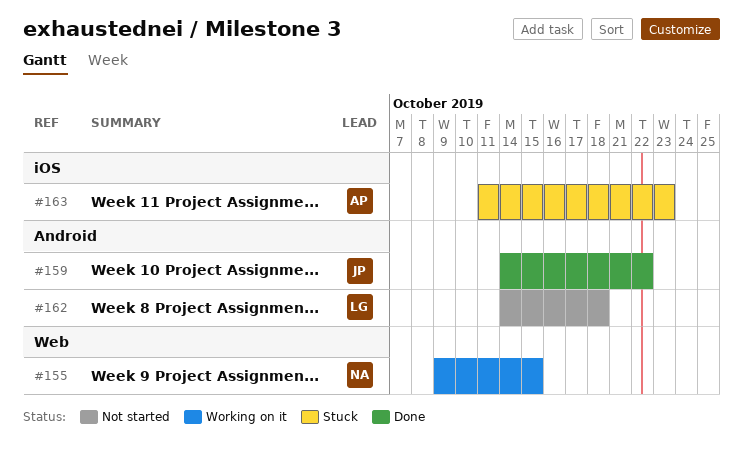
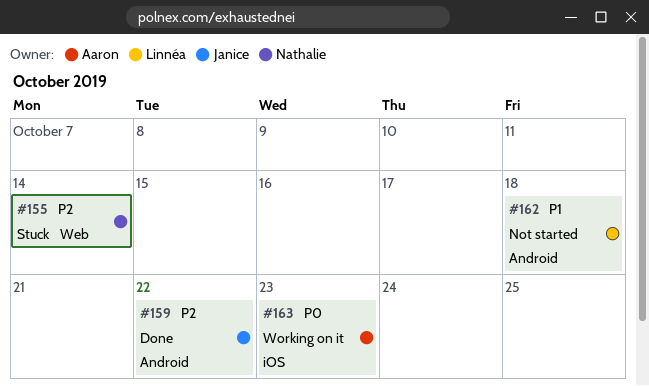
#155, status: Working on it -> Stuck
#155, due: Oct 15 -> Oct 14
#163, status: Stuck -> Working on it

